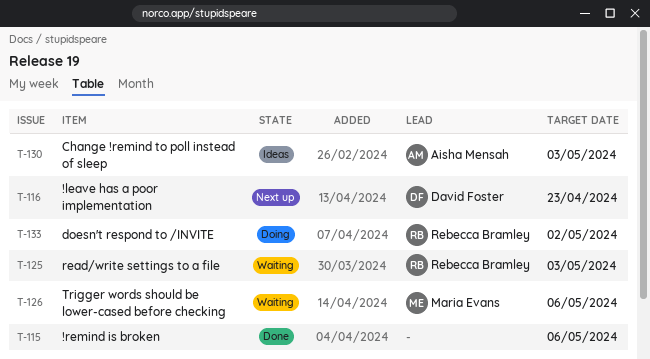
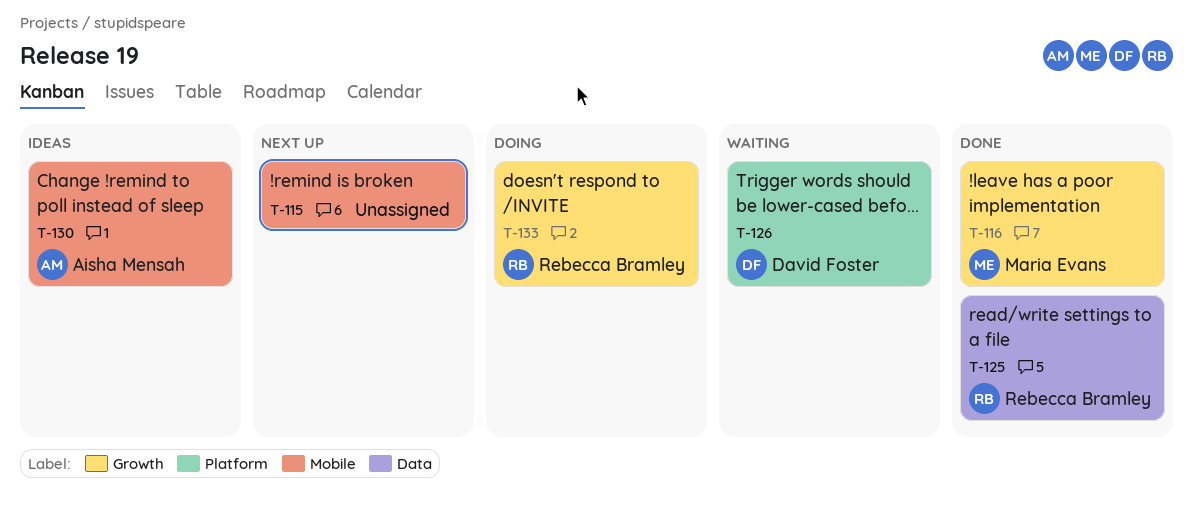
T-115, status: Done -> Next up
T-116, status: Next up -> Done
T-116, owner: David Foster -> Maria Evans
T-125, status: Waiting -> Done
T-126, owner: Maria Evans -> David Foster

